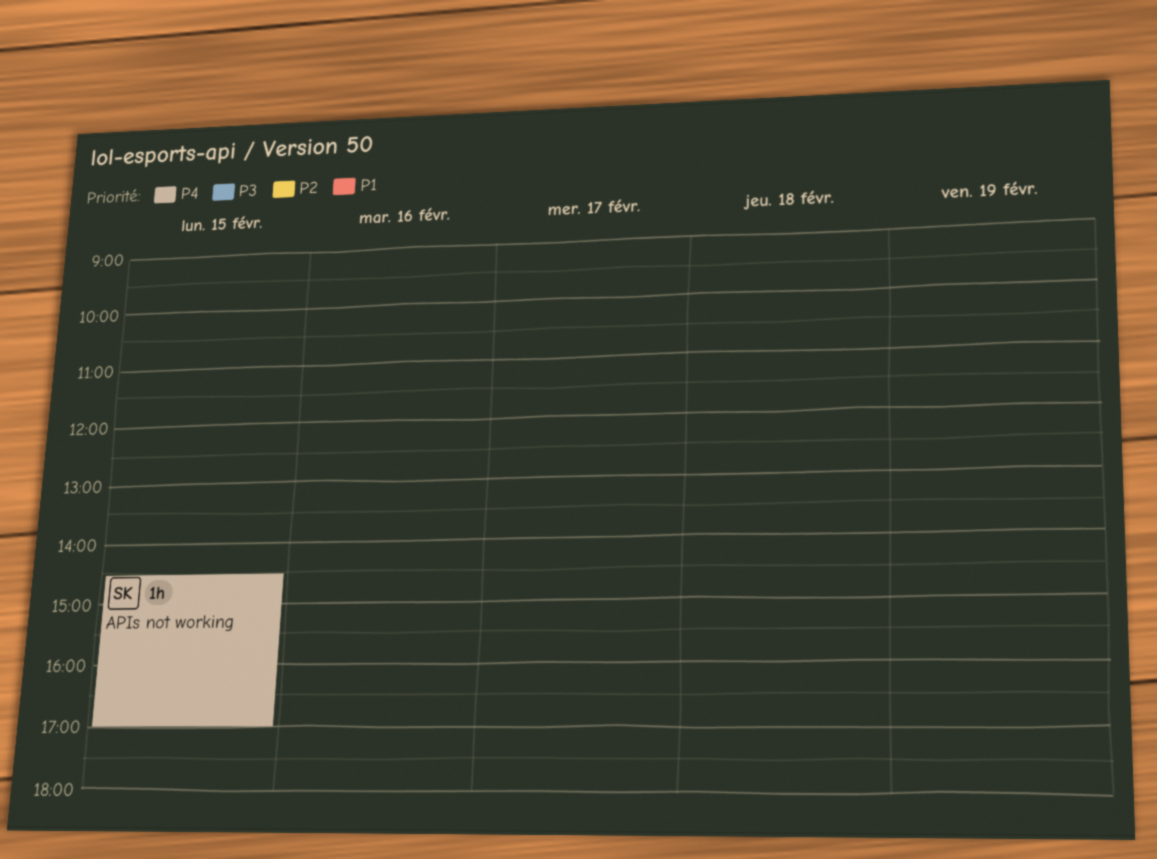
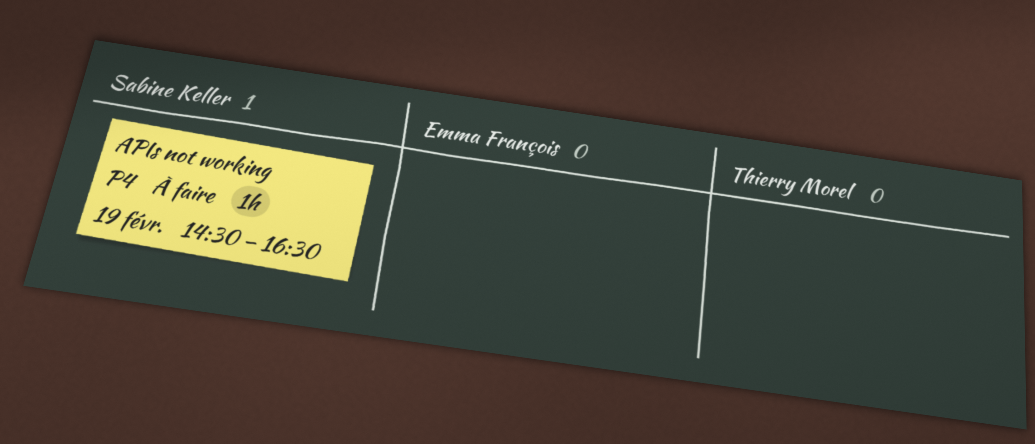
APIs not working, day: Feb 15 -> Feb 19
APIs not working, ends: 17:00 -> 16:30

